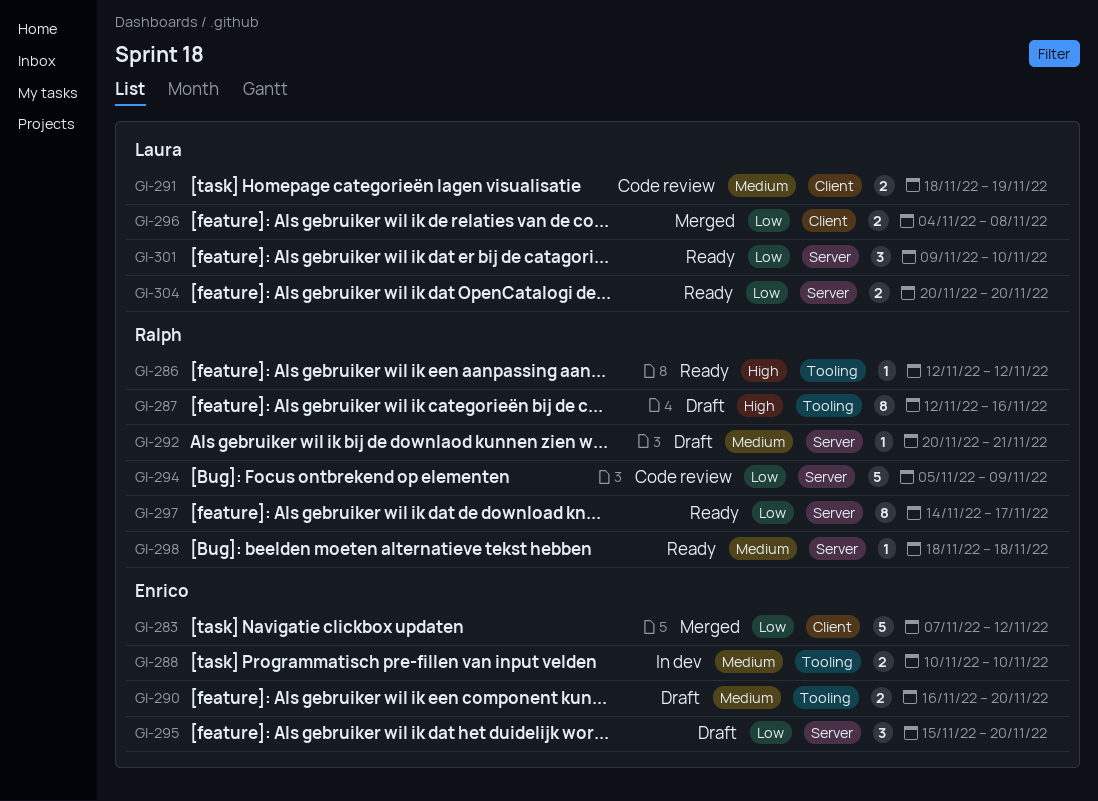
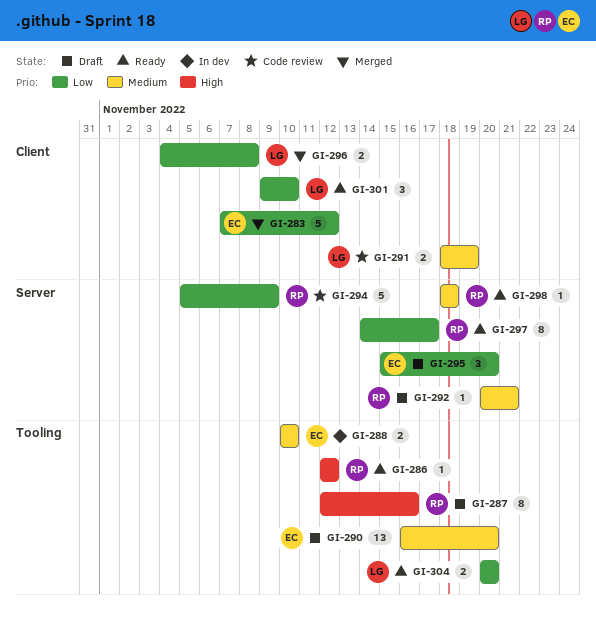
GI-290, estimate: 2 -> 13
GI-301, label: Server -> Client
GI-304, label: Server -> Tooling

